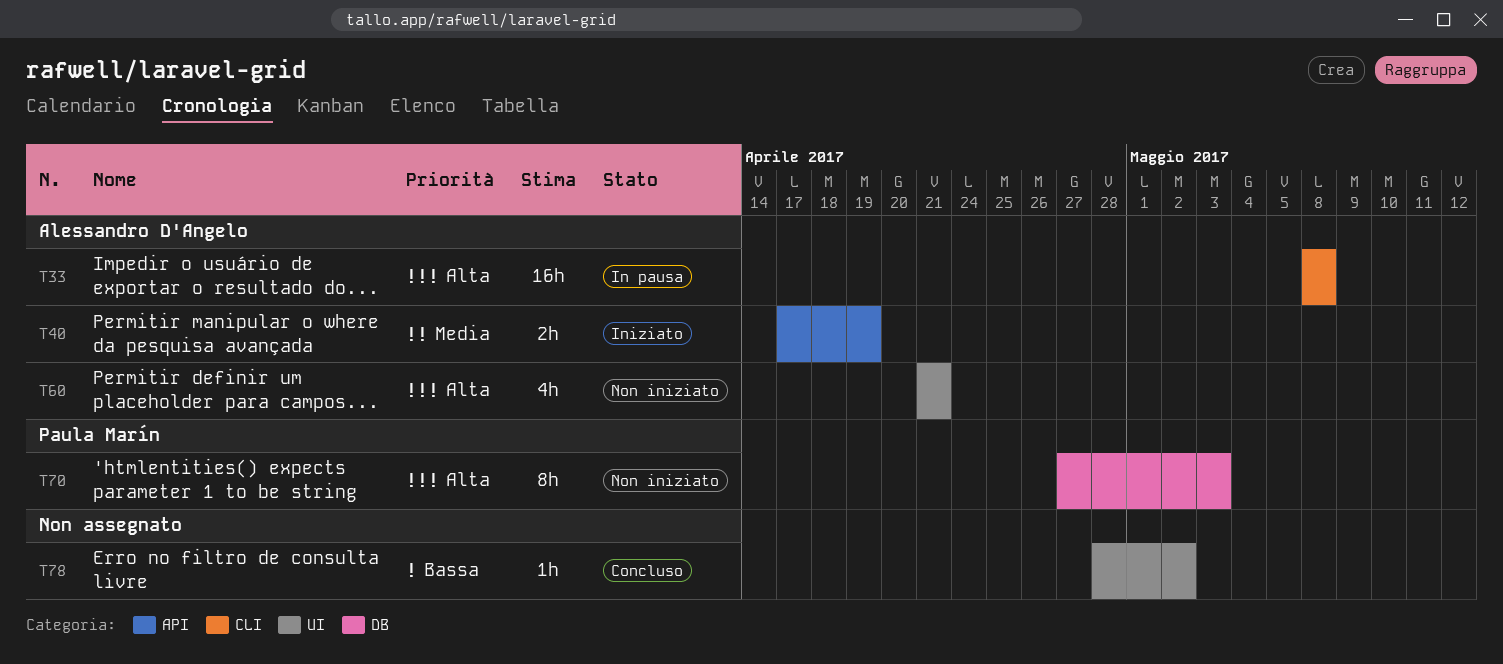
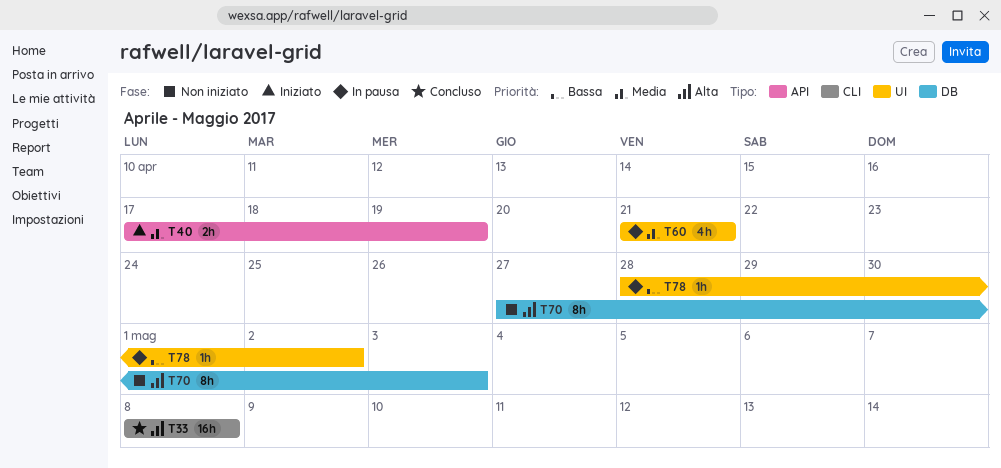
T33, status: In pausa -> Concluso
T60, status: Non iniziato -> In pausa
T60, priority: Alta -> Media
T78, status: Concluso -> In pausa

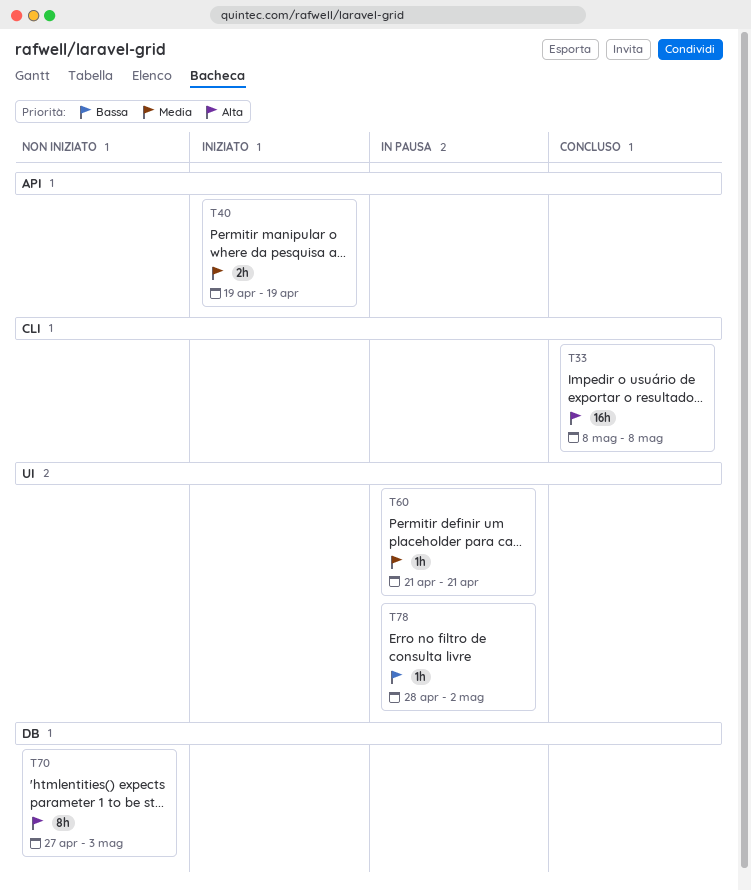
T40, start: Apr 17 -> Apr 19
T60, estimate: 4h -> 1h

